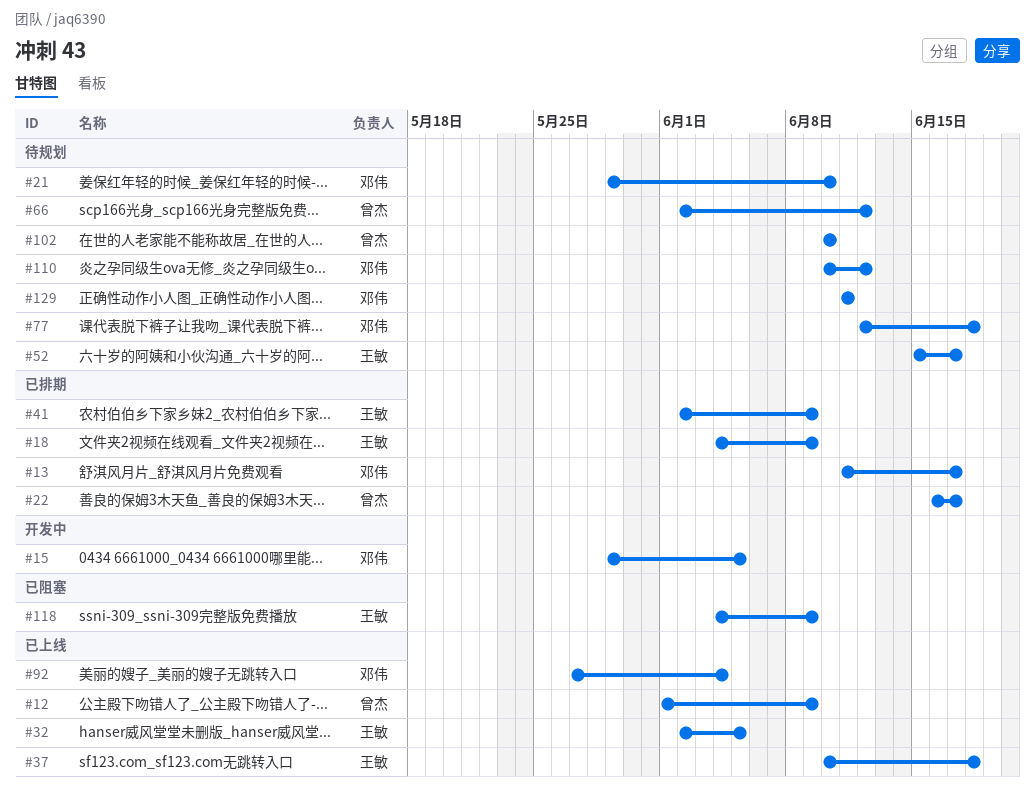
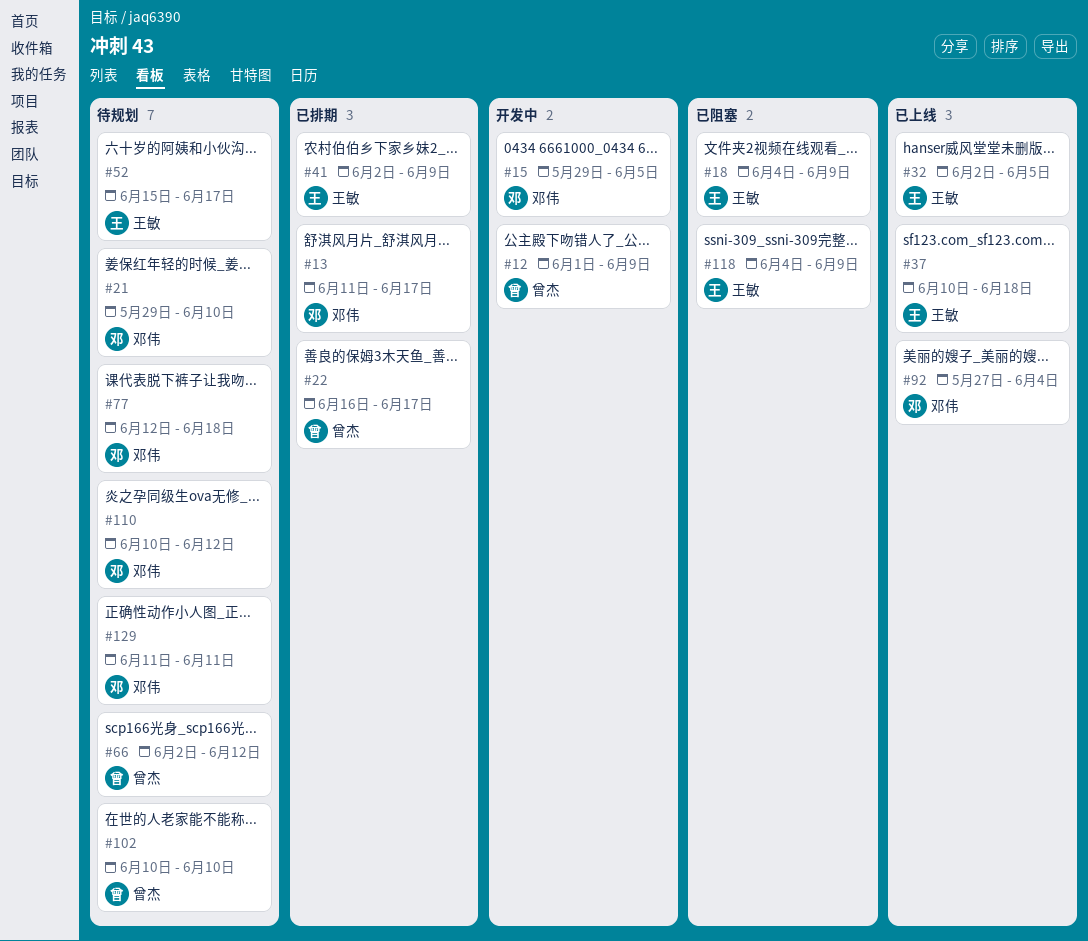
#12, status: 已上线 -> 开发中
#18, status: 已排期 -> 已阻塞

